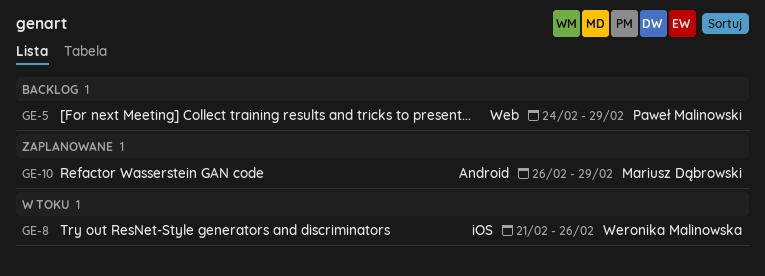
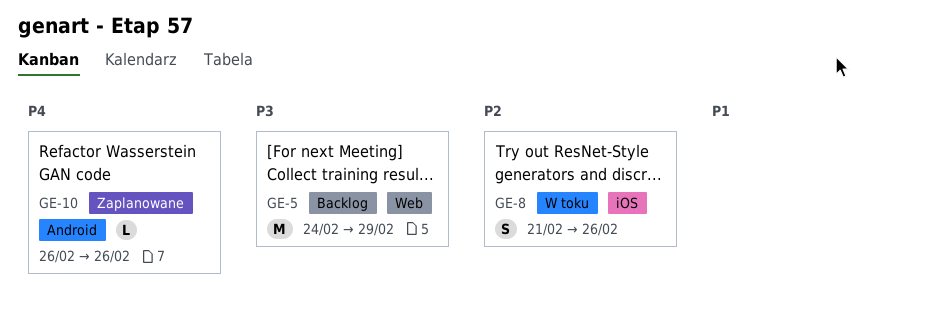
GE-10, due: Feb 29 -> Feb 26

